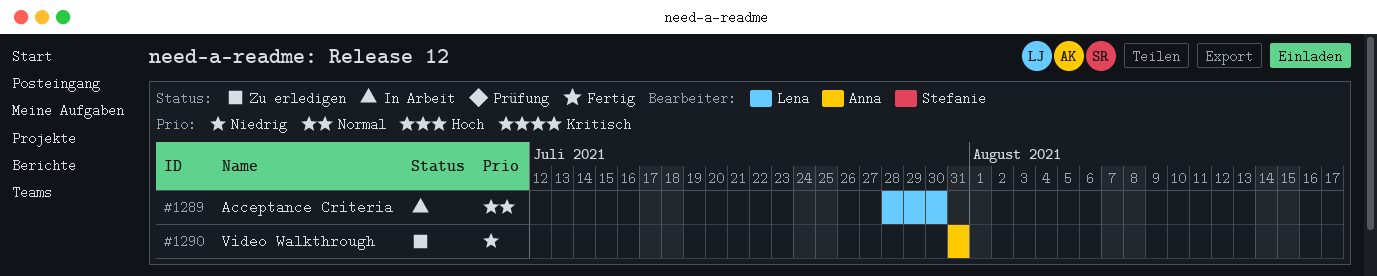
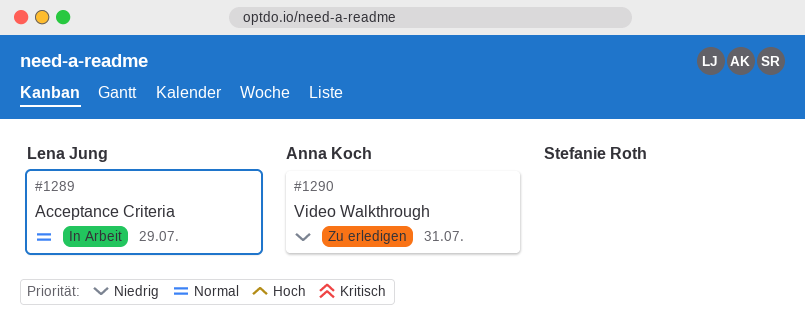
#1289, due: Jul 30 -> Jul 29

